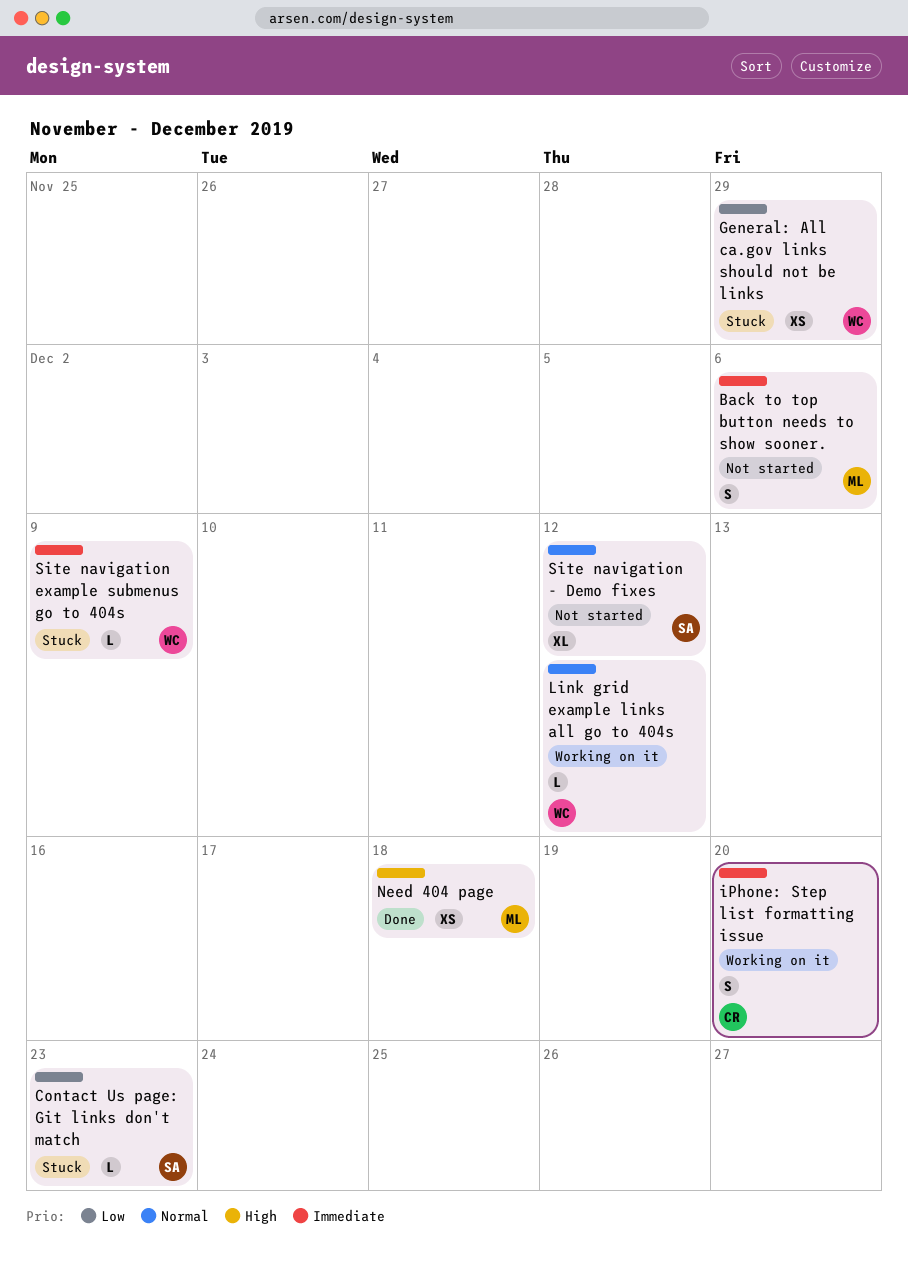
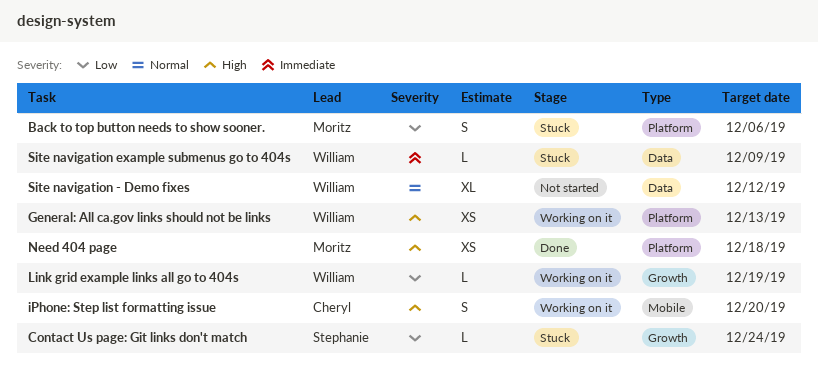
Back to top button needs to show sooner., status: Not started -> Stuck
Back to top button needs to show sooner., priority: Immediate -> Low
Contact Us page: Git links don't match, due: Dec 23 -> Dec 24
General: All ca.gov links should not be links, status: Stuck -> Working on it
General: All ca.gov links should not be links, priority: Low -> High
General: All ca.gov links should not be links, due: Nov 29 -> Dec 13
iPhone: Step list formatting issue, priority: Immediate -> High
Link grid example links all go to 404s, priority: Normal -> Low
Link grid example links all go to 404s, due: Dec 12 -> Dec 19
Site navigation - Demo fixes, owner: Stephanie -> William

